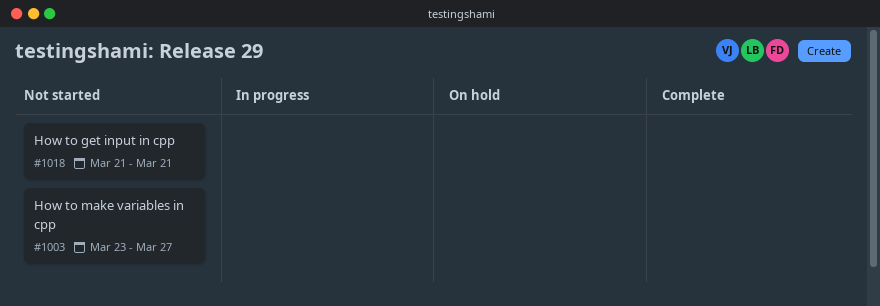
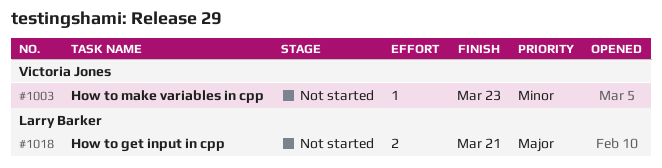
#1003, due: Mar 27 -> Mar 23

